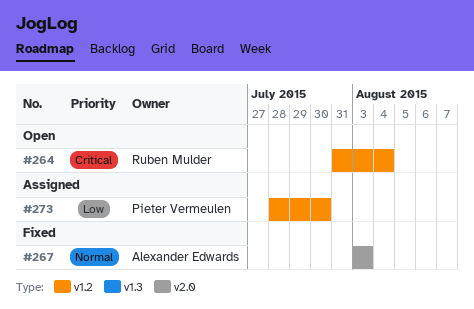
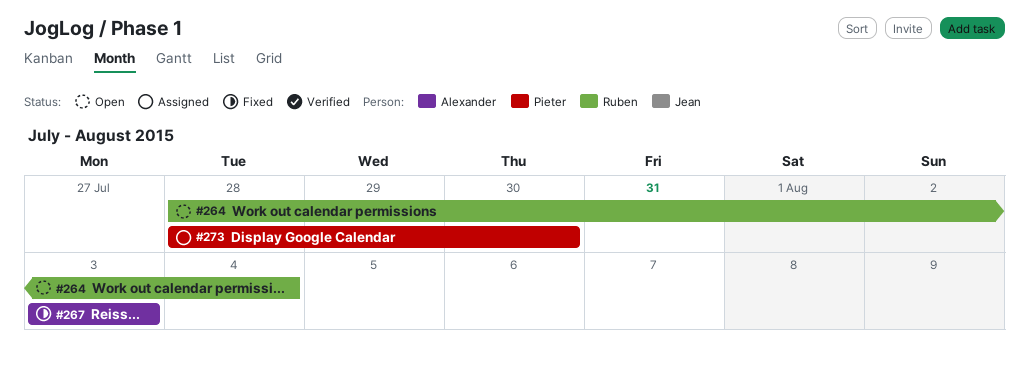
#264, start: Jul 31 -> Jul 28

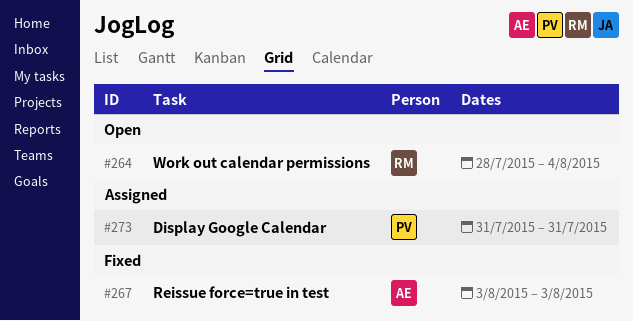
#273, start: Jul 28 -> Jul 31
#273, due: Jul 30 -> Jul 31

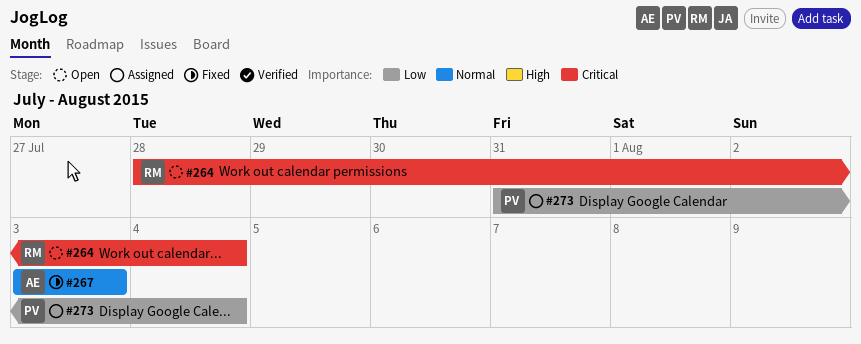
#273, due: Jul 31 -> Aug 4

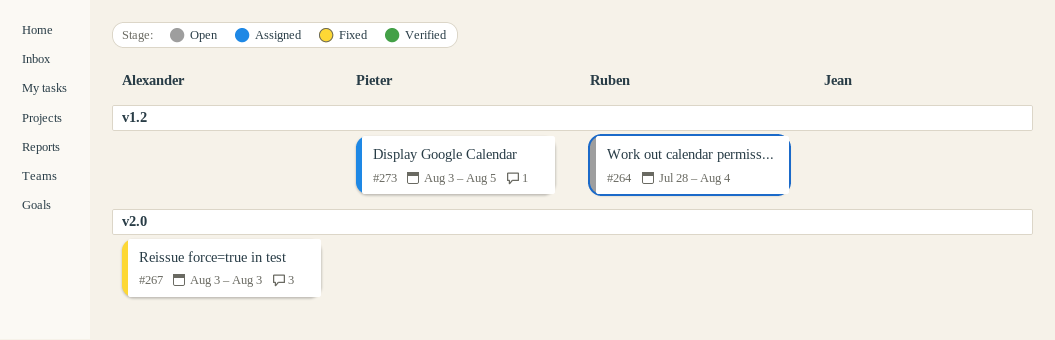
#273, start: Jul 31 -> Aug 3
#273, due: Aug 4 -> Aug 5

